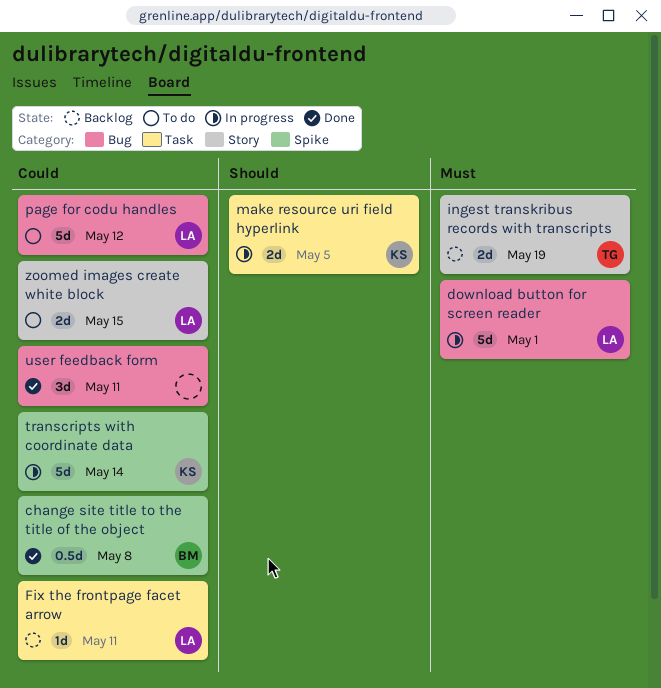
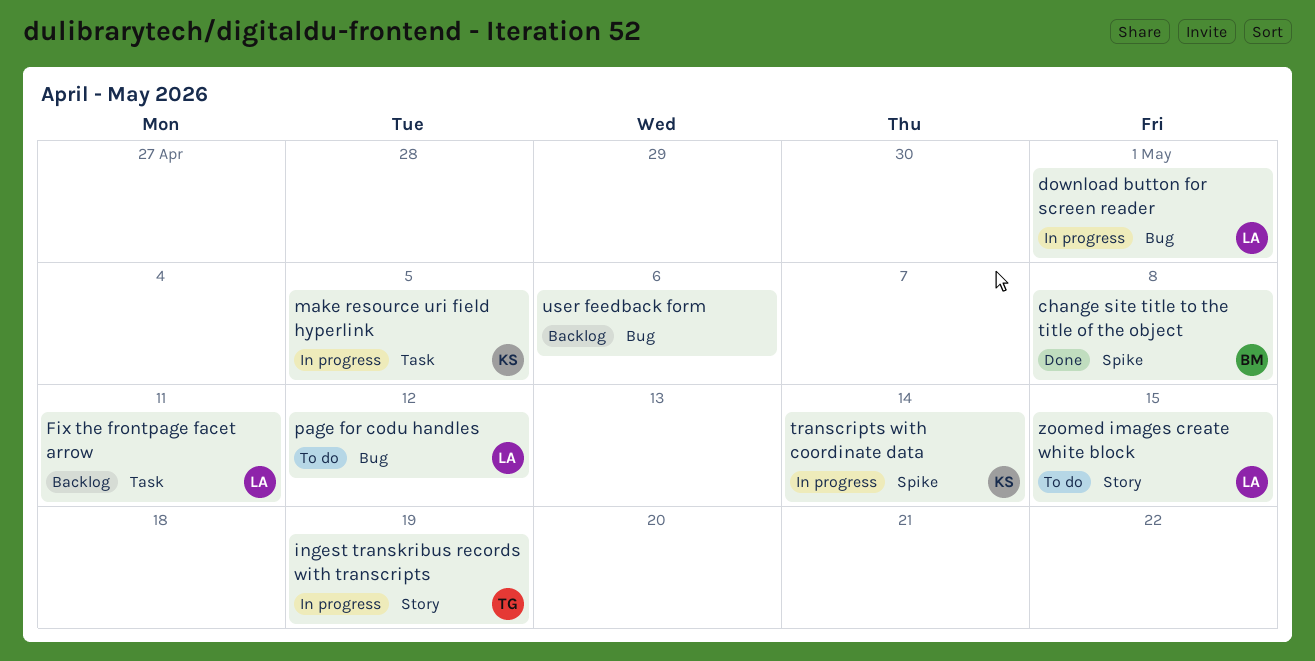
ingest transkribus records with transcripts, status: Backlog -> In progress
user feedback form, status: Done -> Backlog
user feedback form, due: May 11 -> May 6

